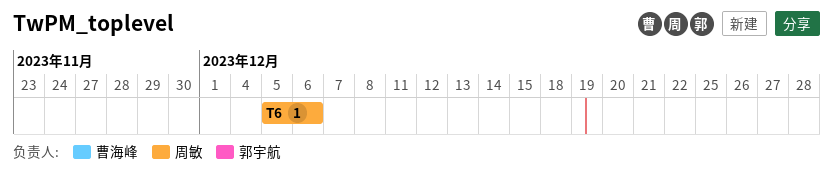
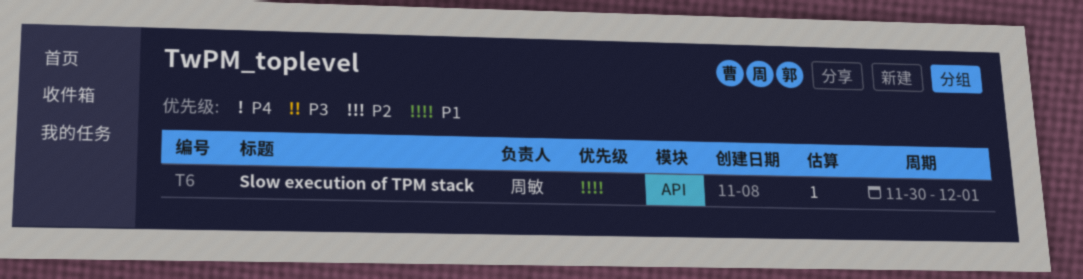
T6, start: Dec 5 -> Nov 30
T6, due: Dec 6 -> Dec 1

